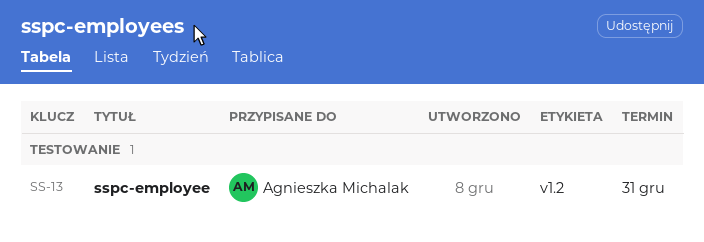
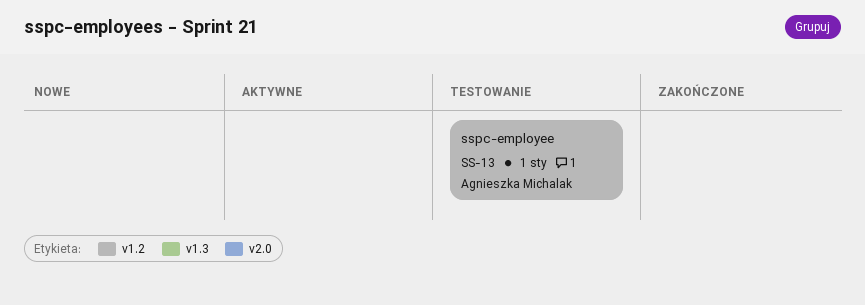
SS-13, due: Dec 31 -> Jan 1

